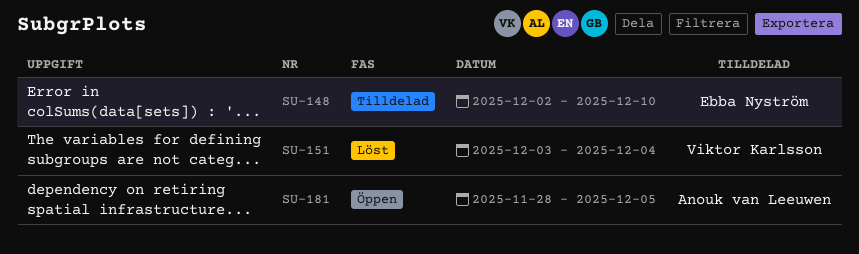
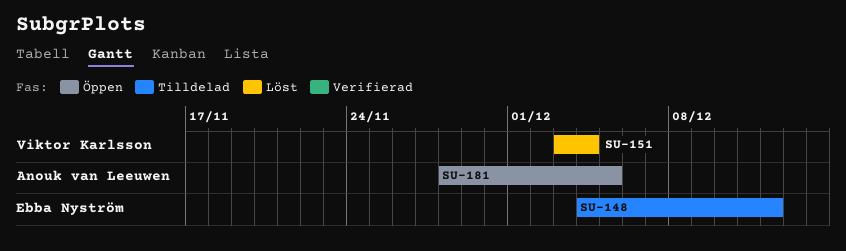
SU-148, start: Dec 2 -> Dec 4
SU-148, due: Dec 10 -> Dec 12

